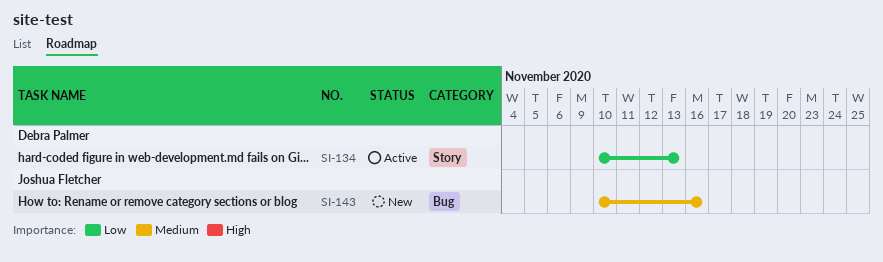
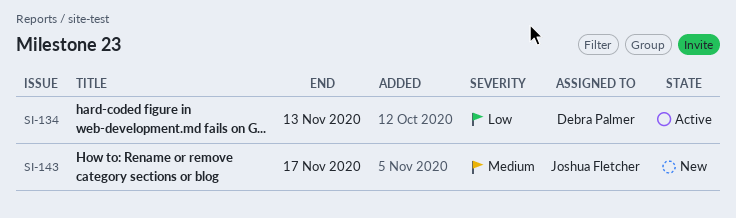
SI-143, due: Nov 16 -> Nov 17

